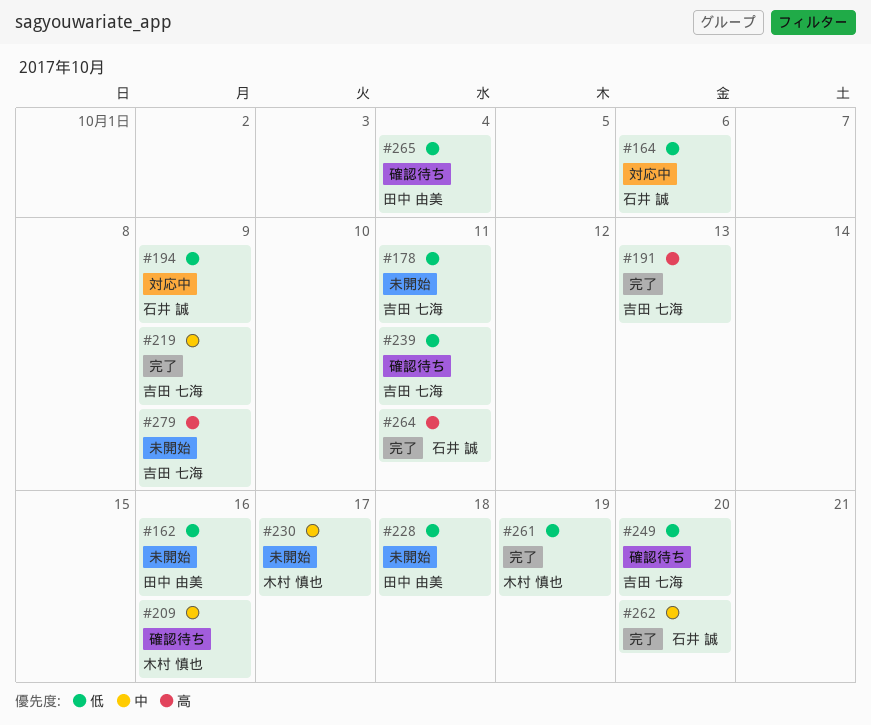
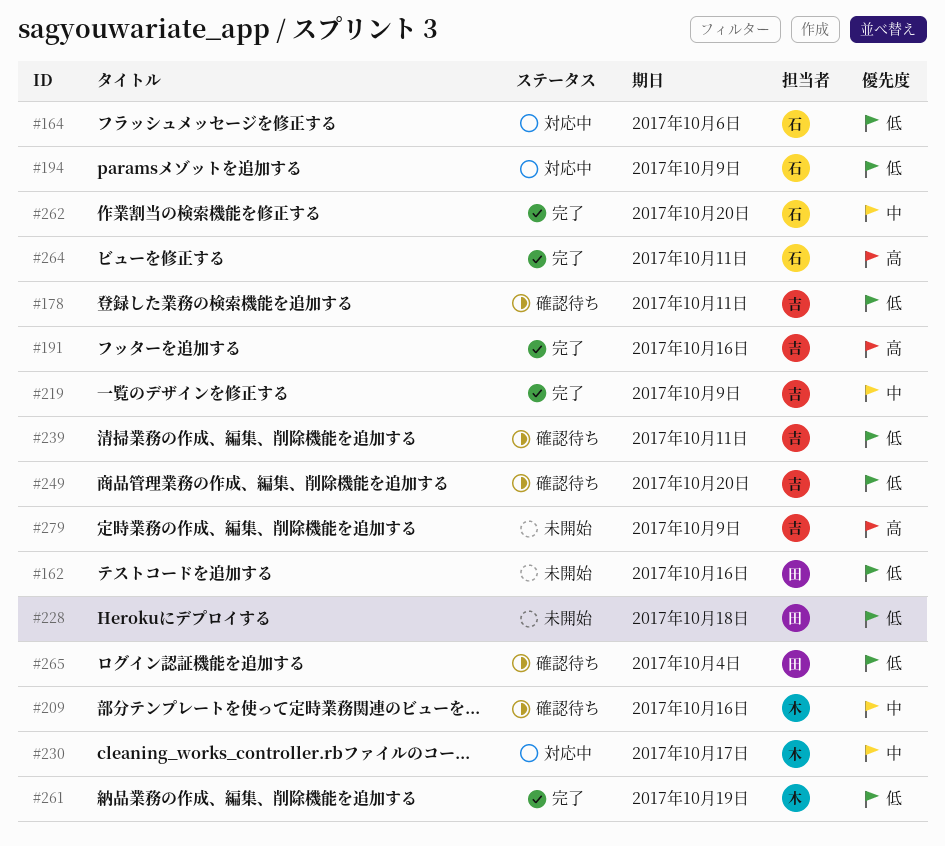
#178, status: 未開始 -> 確認待ち
#191, due: Oct 13 -> Oct 16
#230, status: 未開始 -> 対応中

